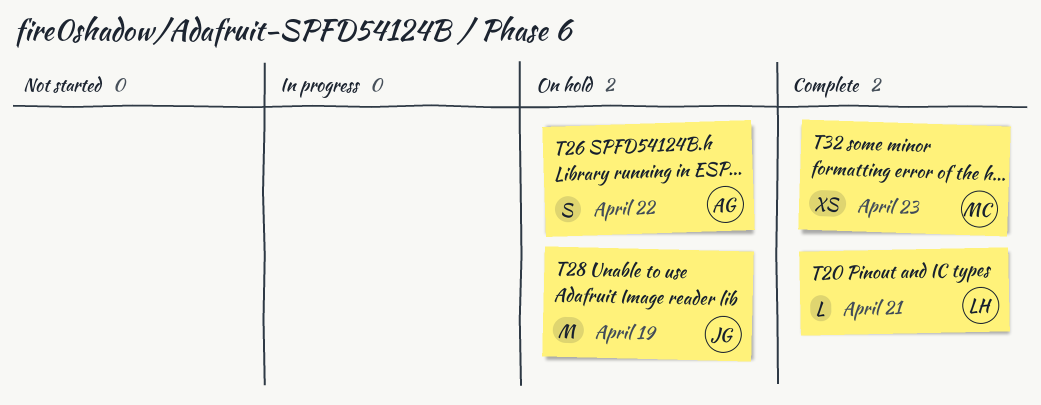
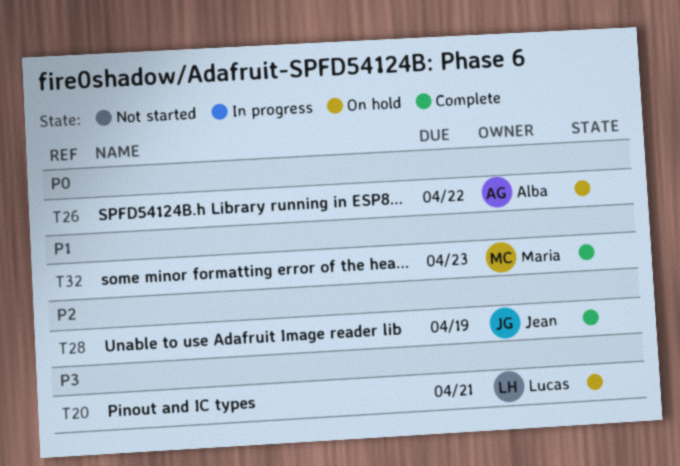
T20, status: Complete -> On hold
T28, status: On hold -> Complete

